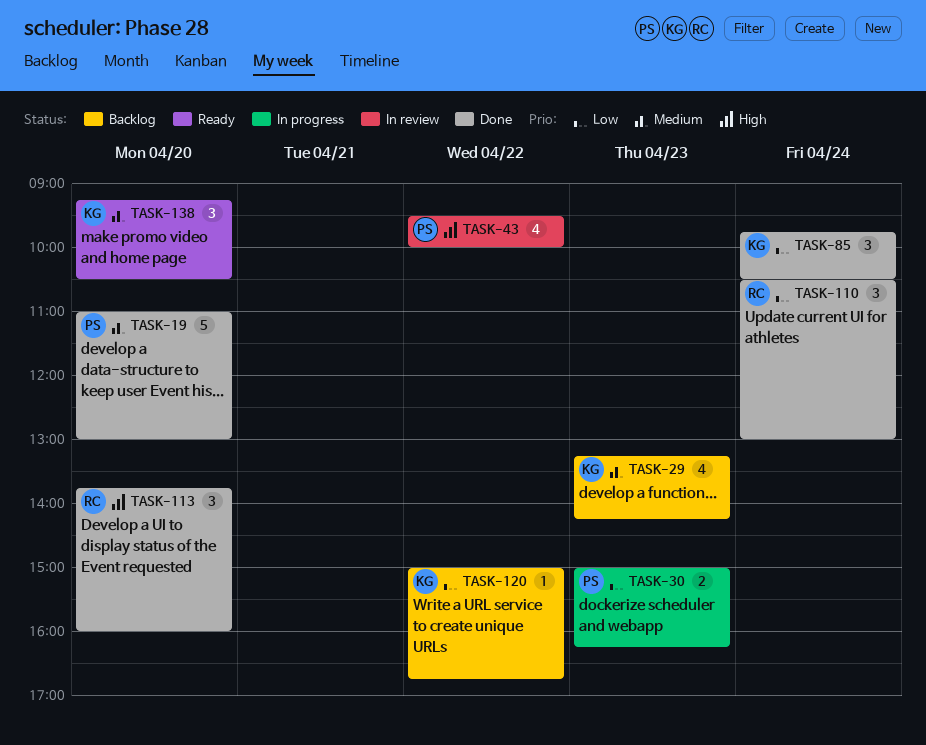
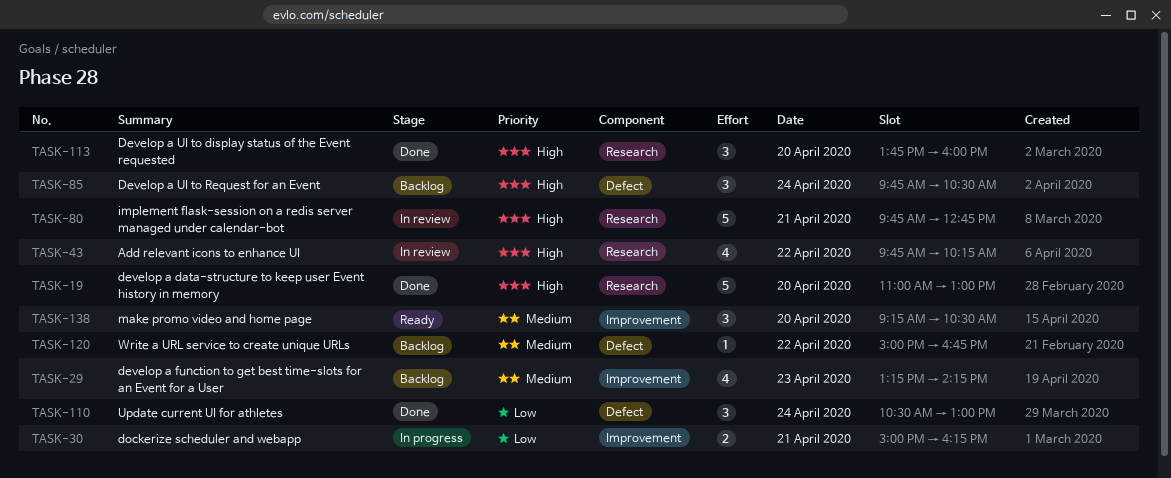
TASK-19, priority: Medium -> High
TASK-30, day: Apr 23 -> Apr 21
TASK-43, begins: 09:30 -> 09:45
TASK-43, ends: 10:00 -> 10:15
TASK-80: none -> present
TASK-85, status: Done -> Backlog
TASK-85, priority: Low -> High
TASK-120, priority: Low -> Medium

